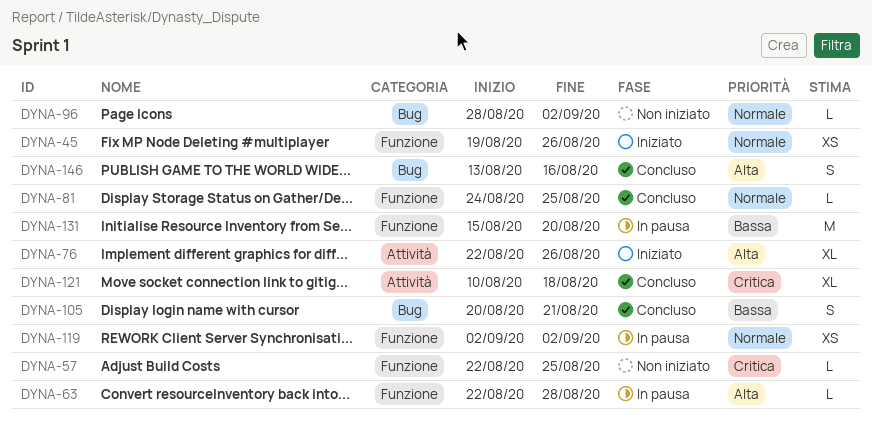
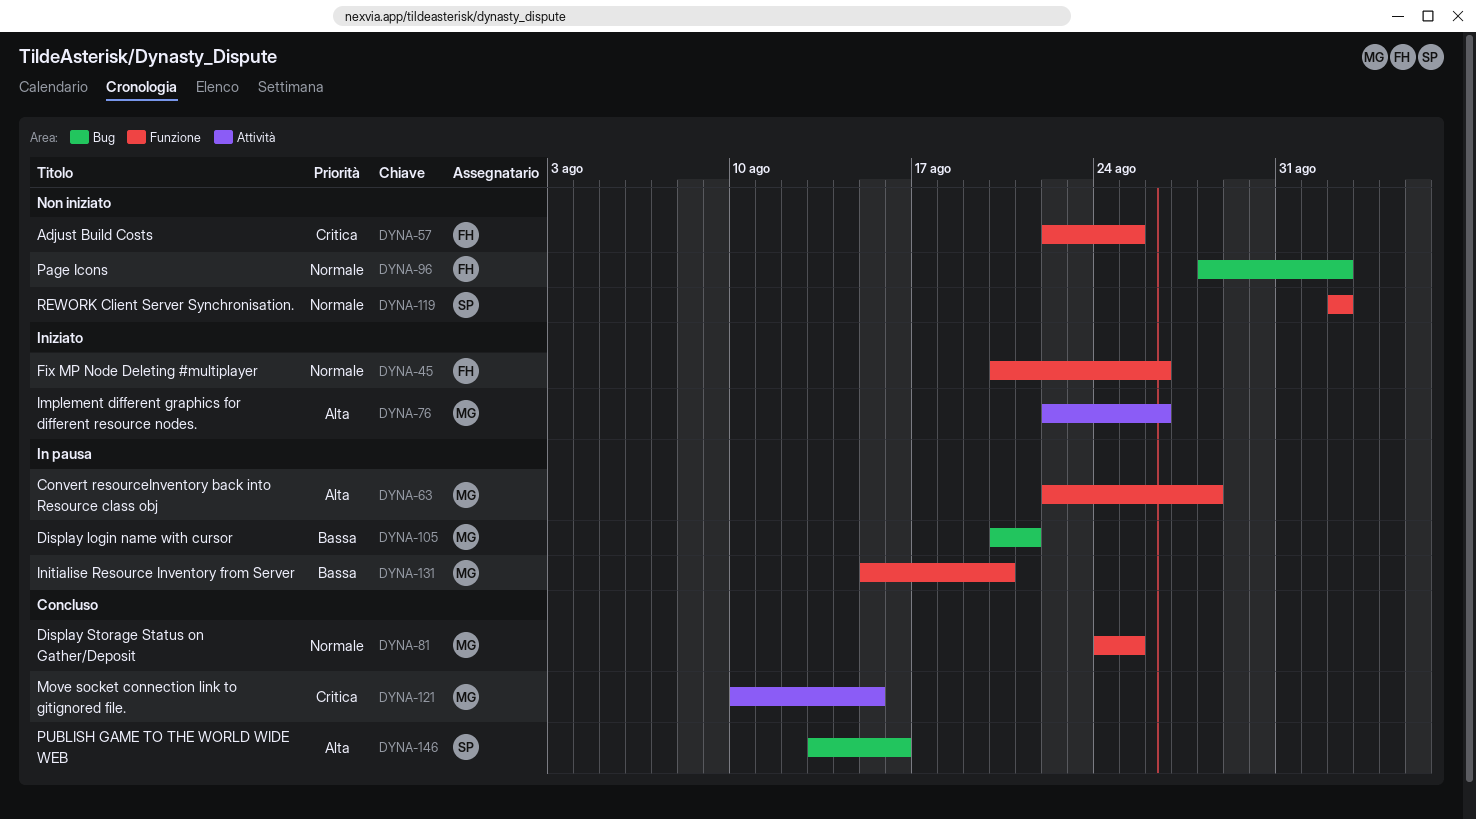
DYNA-45, start: Aug 19 -> Aug 20
DYNA-105, status: Concluso -> In pausa
DYNA-119, status: In pausa -> Non iniziato
DYNA-121, due: Aug 18 -> Aug 15

